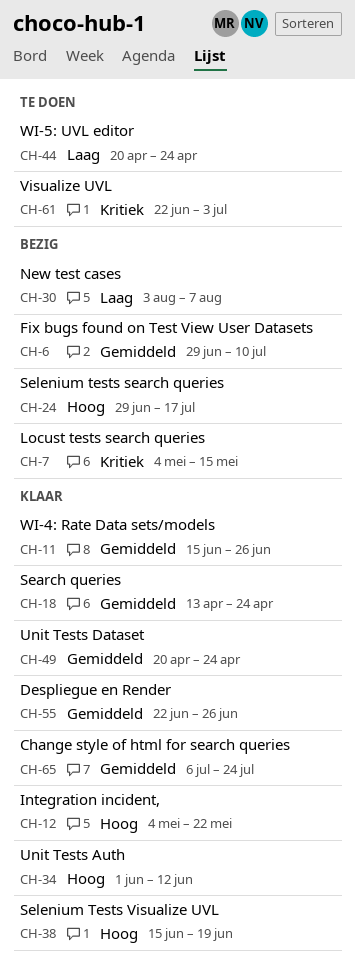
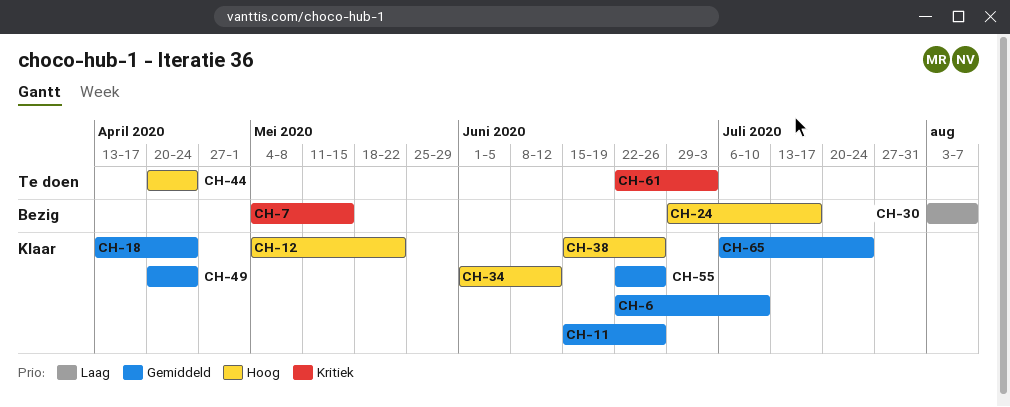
CH-6, status: Bezig -> Klaar
CH-6, start: Jun 29 -> Jun 22
CH-38, due: Jun 19 -> Jun 26
CH-44, priority: Laag -> Hoog

